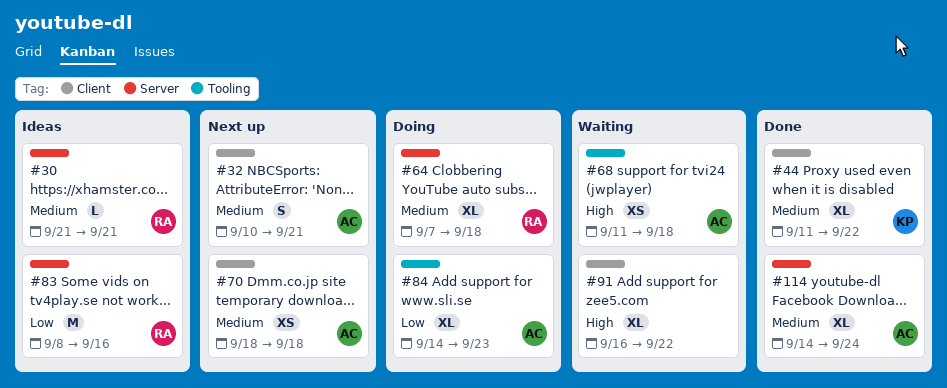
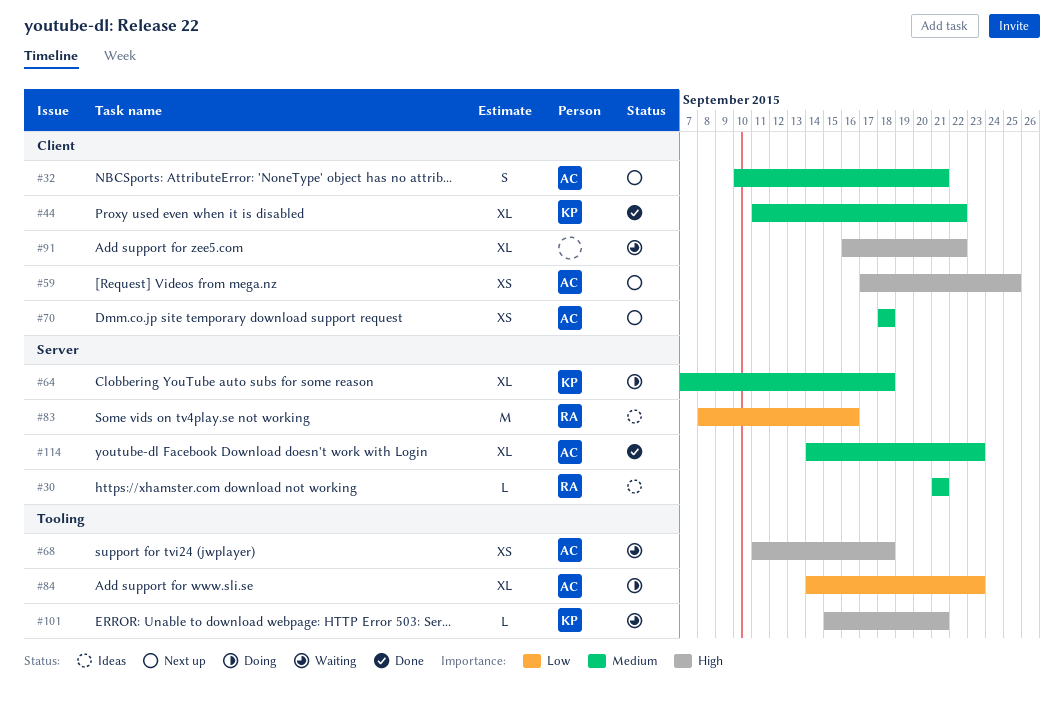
#59: none -> present
#64, owner: RA -> KP
#101: none -> present
#114, due: Sep 24 -> Sep 23

